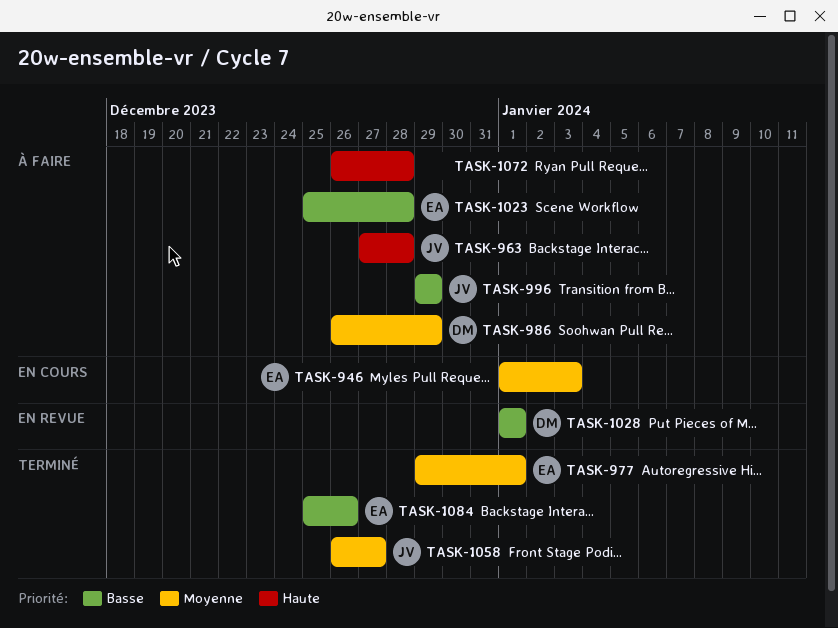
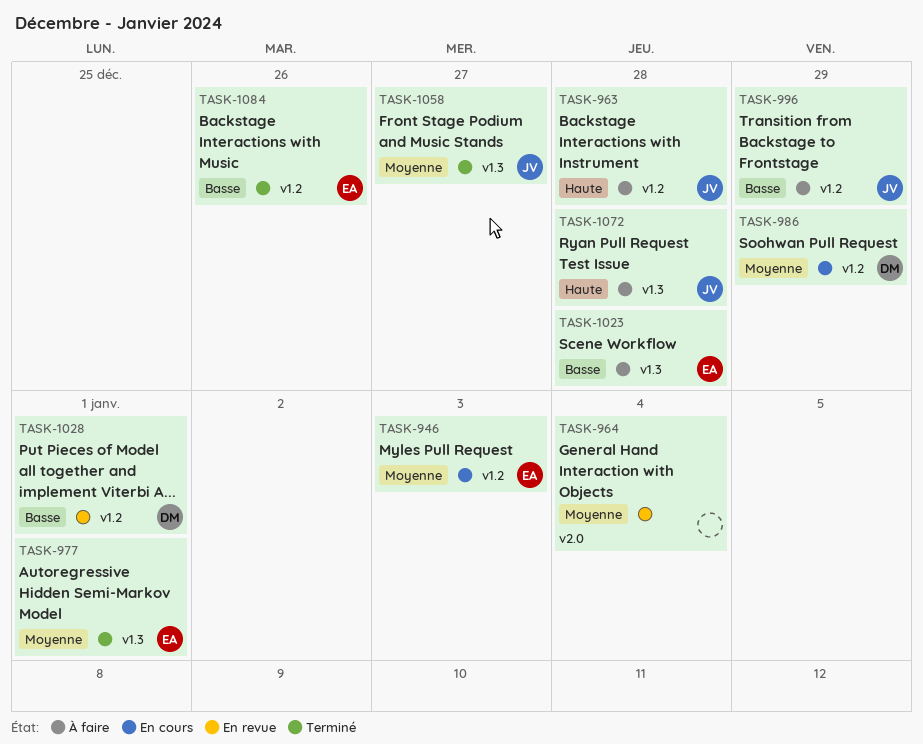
TASK-964: none -> present
TASK-986, status: À faire -> En cours
TASK-1072, owner: none -> JV

